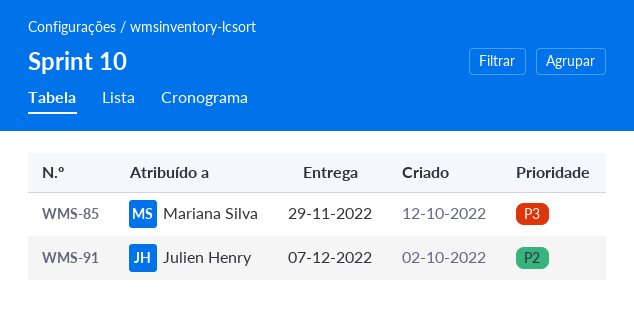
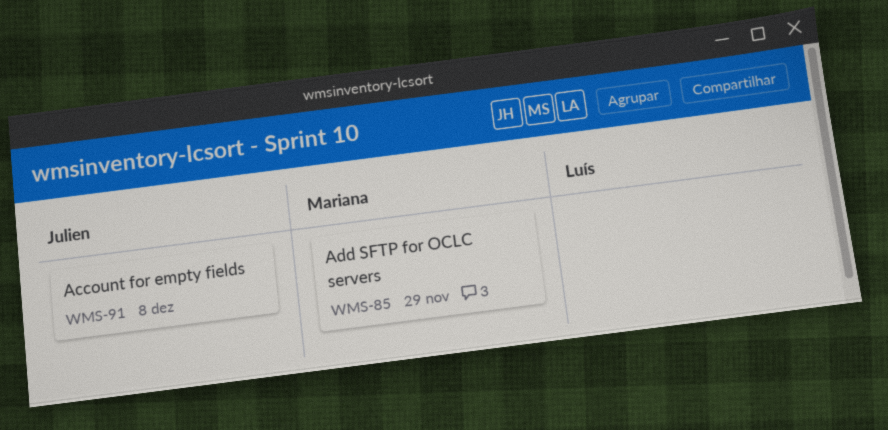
WMS-91, due: Dec 7 -> Dec 8

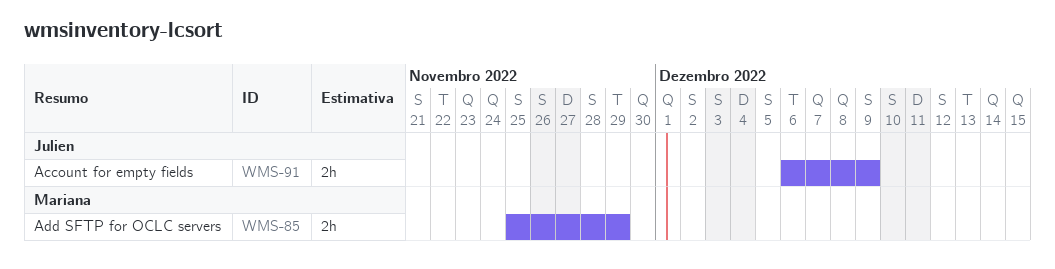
WMS-91, due: Dec 8 -> Dec 9

